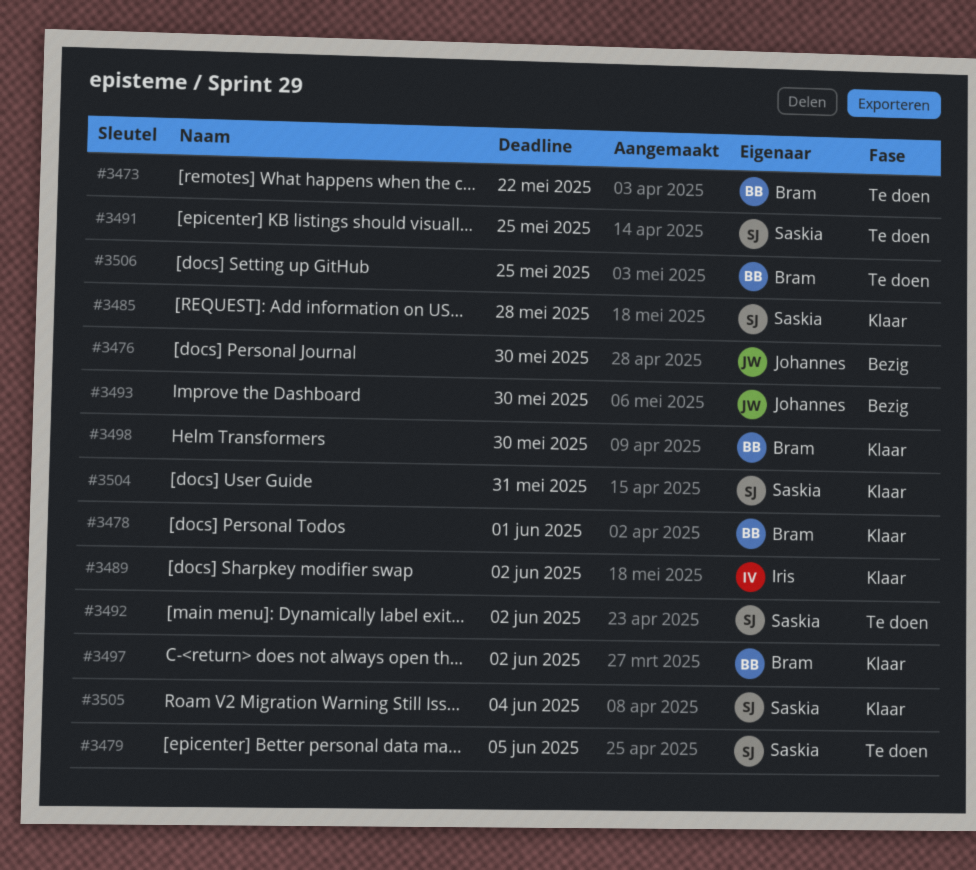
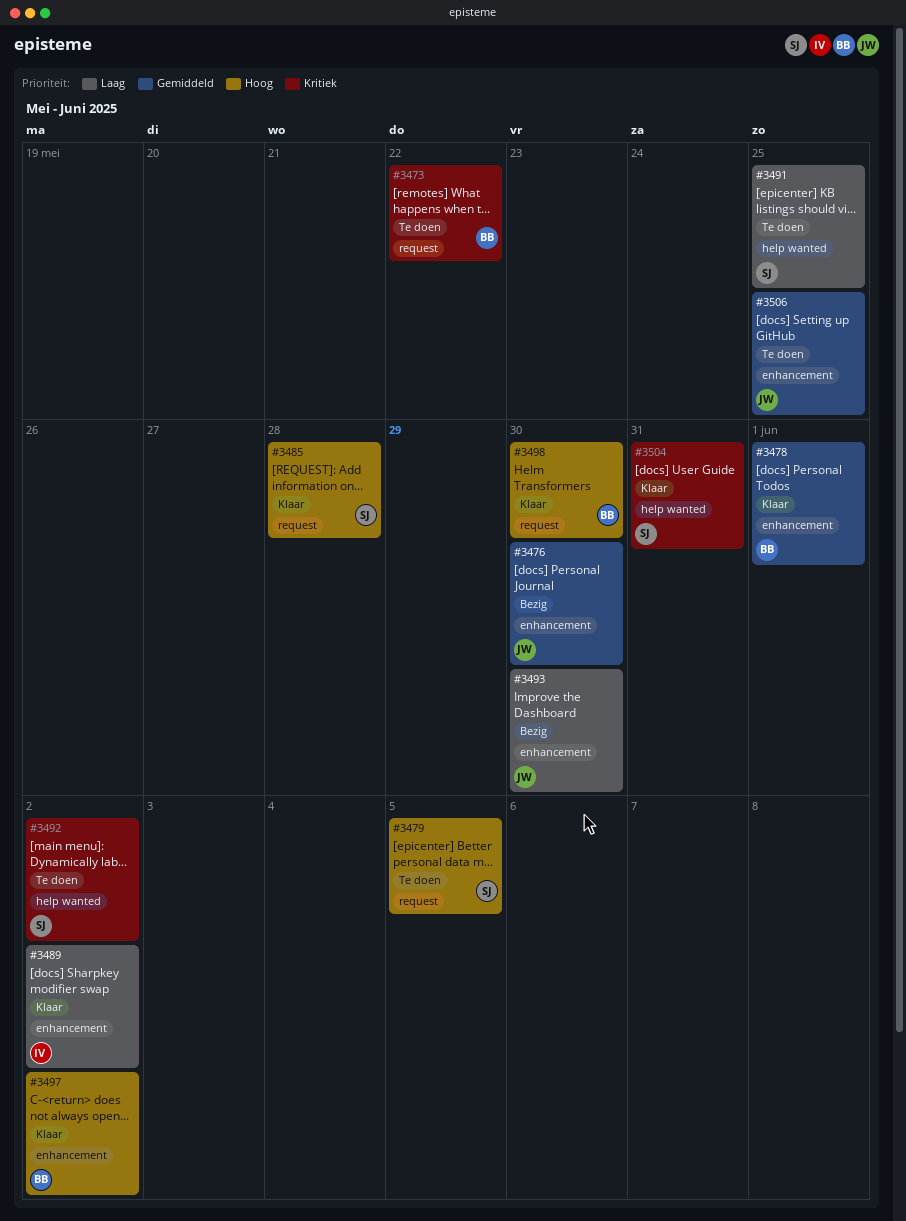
#3505: present -> none
#3506, owner: Bram -> Johannes

